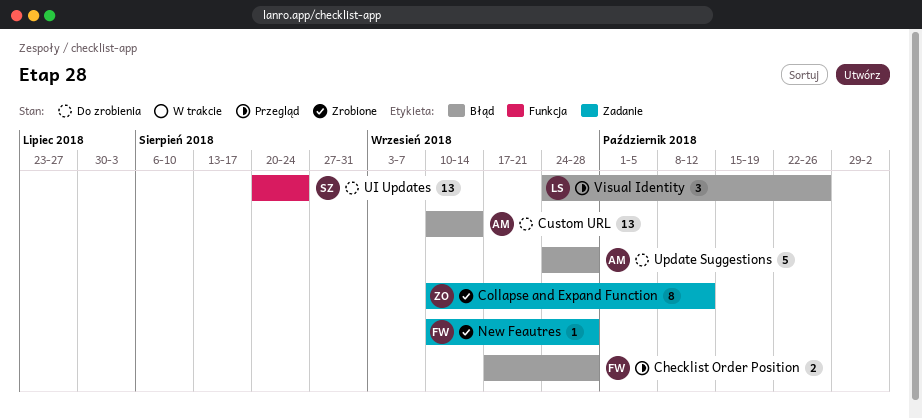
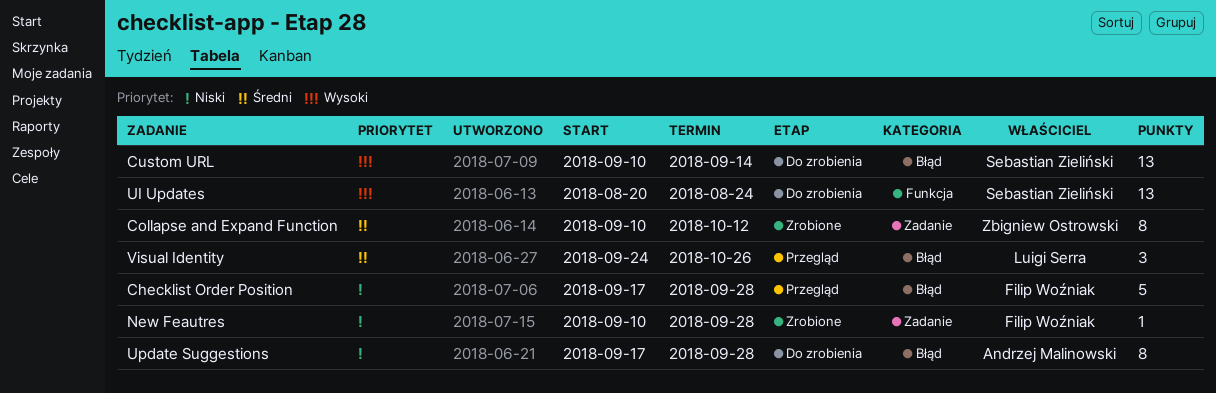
Checklist Order Position, estimate: 2 -> 5
Custom URL, owner: Andrzej Malinowski -> Sebastian Zieliński
Update Suggestions, estimate: 5 -> 8
Update Suggestions, start: Sep 24 -> Sep 17

